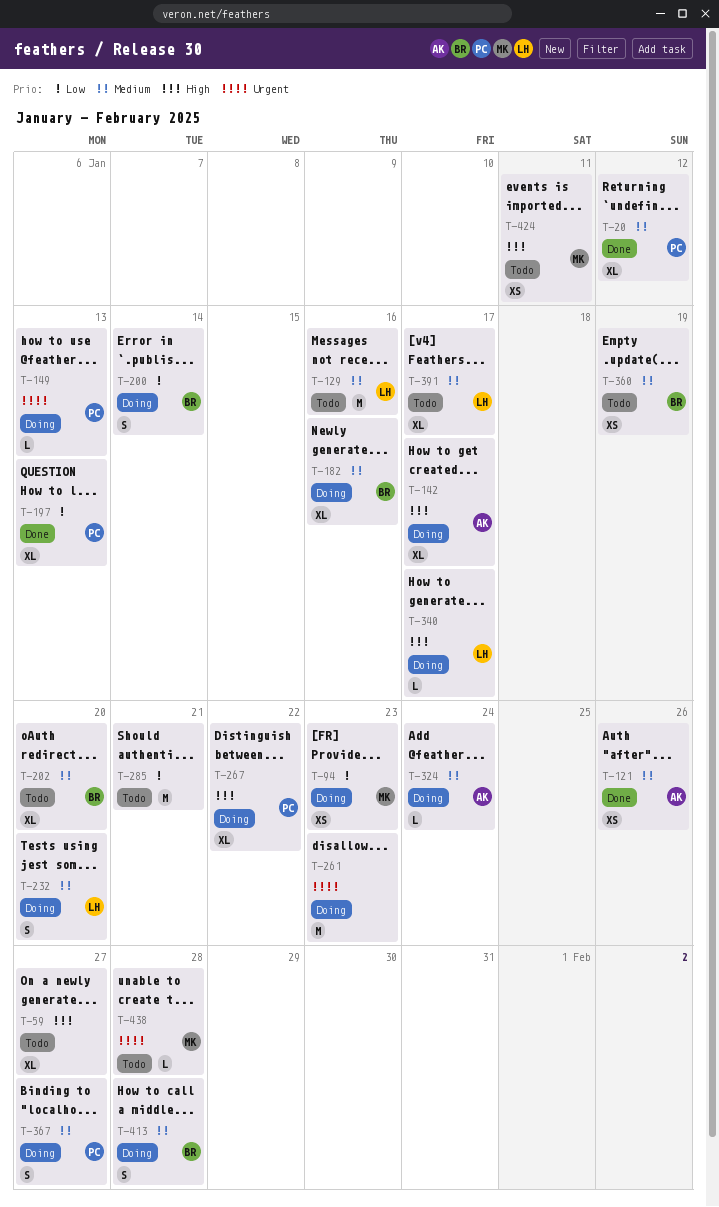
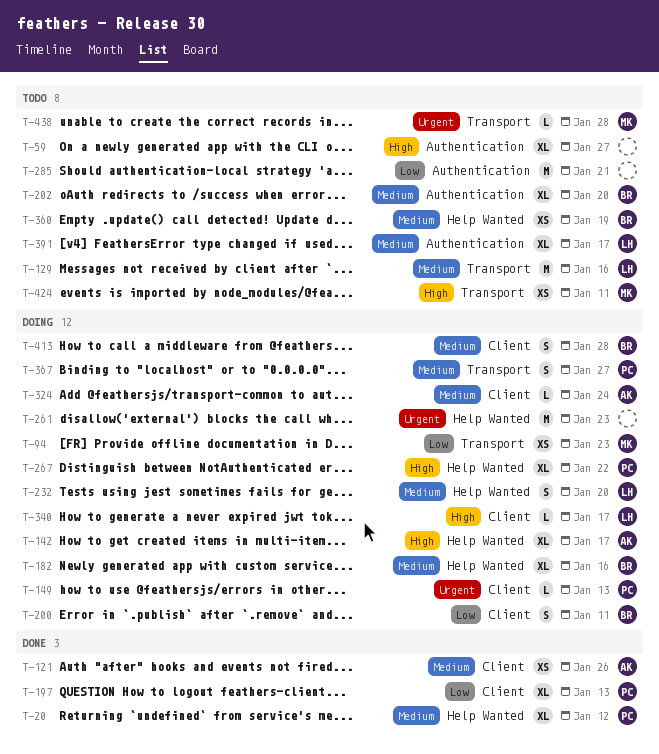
T-200, due: Jan 14 -> Jan 11

